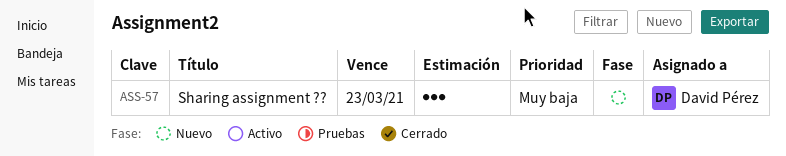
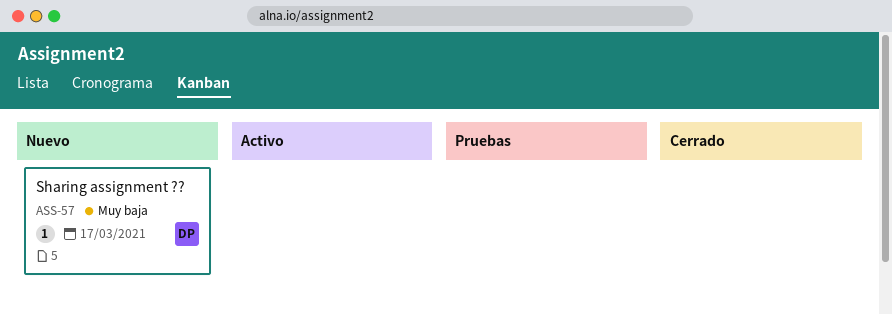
ASS-57, estimate: 3 -> 1
ASS-57, due: Mar 23 -> Mar 17

